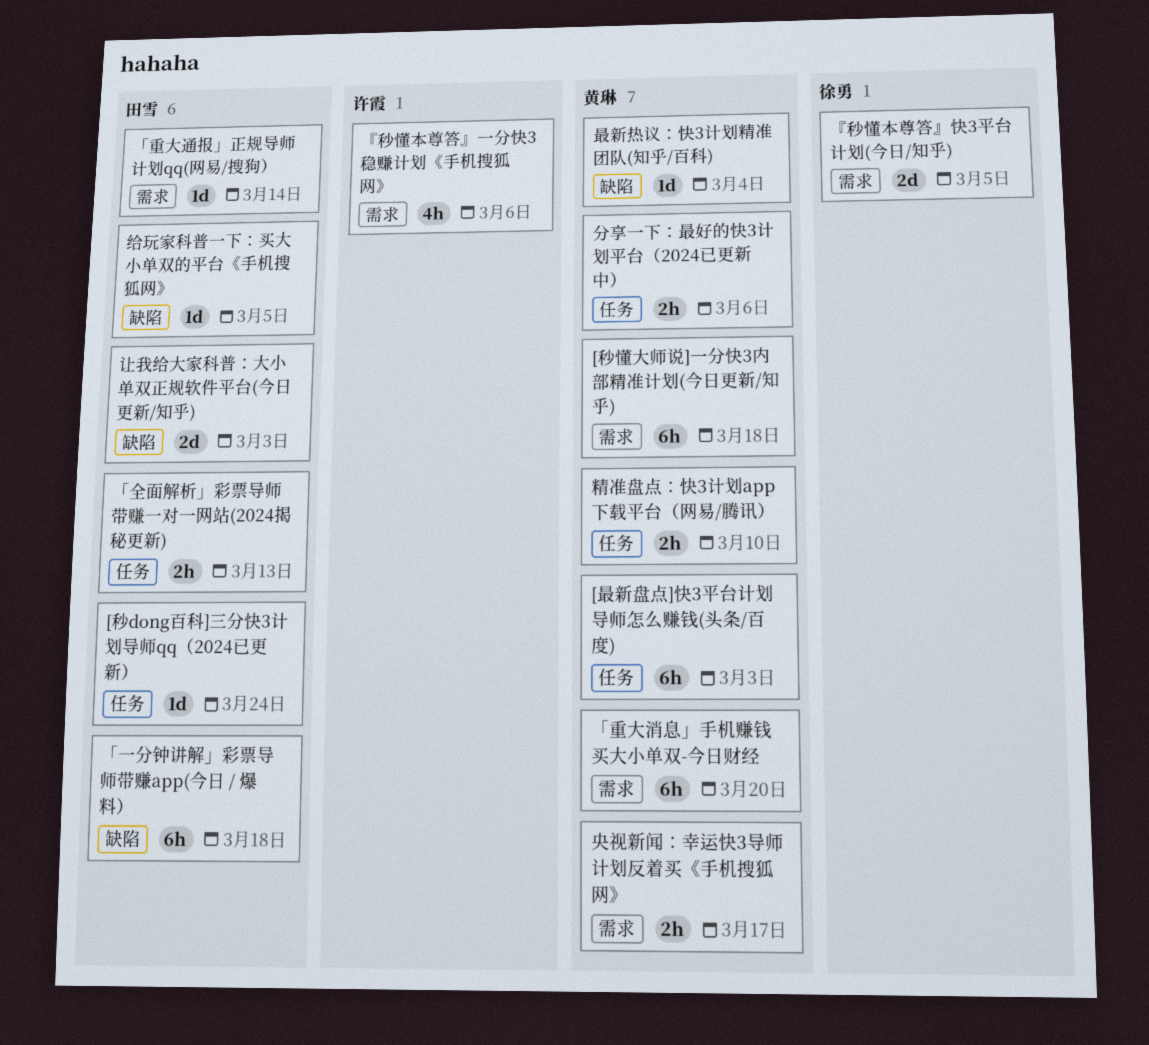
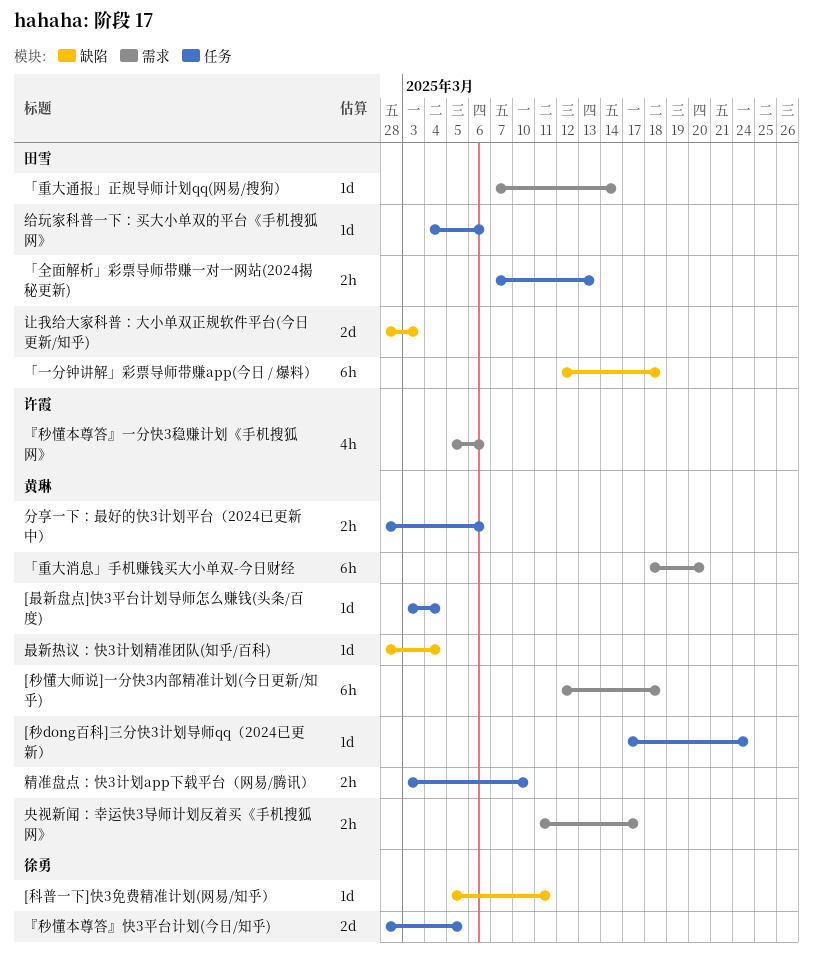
[最新盘点]快3平台计划导师怎么赚钱(头条/百度), estimate: 6h -> 1d
[最新盘点]快3平台计划导师怎么赚钱(头条/百度), due: Mar 3 -> Mar 4
[科普一下]快3免费精准计划(网易/知乎）: none -> present
[秒dong百科]三分快3计划导师qq（2024已更新）, owner: 田雪 -> 黄琳
『秒懂本尊答』快3平台计划(今日/知乎), label: 需求 -> 任务
给玩家科普一下：买大小单双的平台《手机搜狐网》, label: 缺陷 -> 任务
给玩家科普一下：买大小单双的平台《手机搜狐网》, due: Mar 5 -> Mar 6

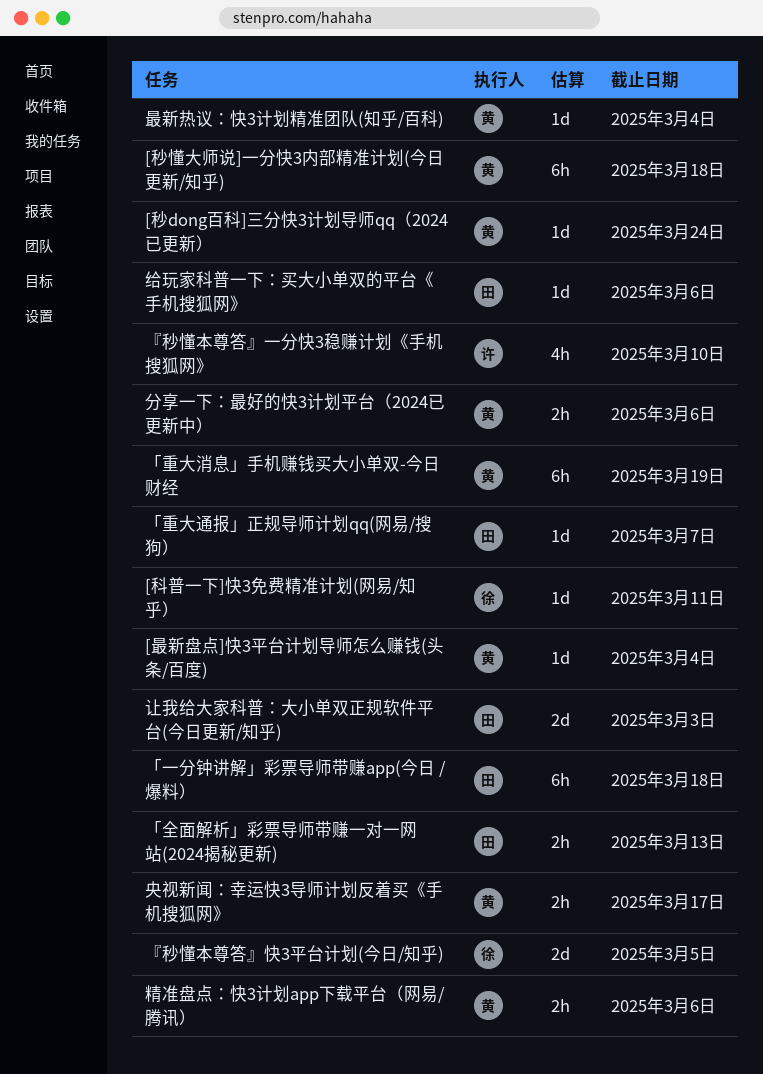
「重大消息」手机赚钱买大小单双-今日财经, due: Mar 20 -> Mar 19
「重大通报」正规导师计划qq(网易/搜狗）, due: Mar 14 -> Mar 7
『秒懂本尊答』一分快3稳赚计划《手机搜狐网》, due: Mar 6 -> Mar 10
精准盘点：快3计划app下载平台（网易/腾讯）, due: Mar 10 -> Mar 6

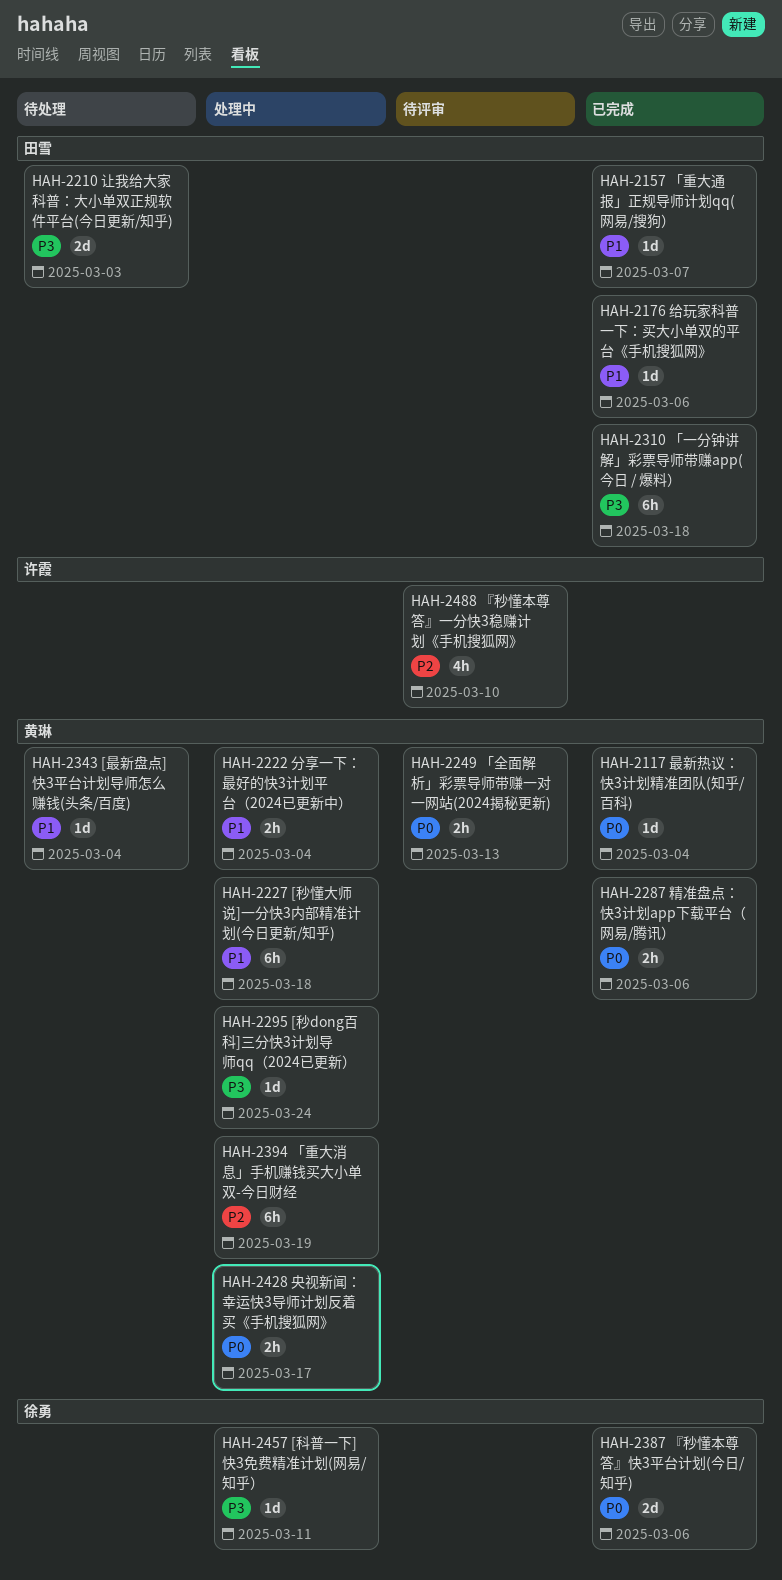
「全面解析」彩票导师带赚一对一网站(2024揭秘更新), owner: 田雪 -> 黄琳
『秒懂本尊答』快3平台计划(今日/知乎), due: Mar 5 -> Mar 6
分享一下：最好的快3计划平台（2024已更新中）, due: Mar 6 -> Mar 4

